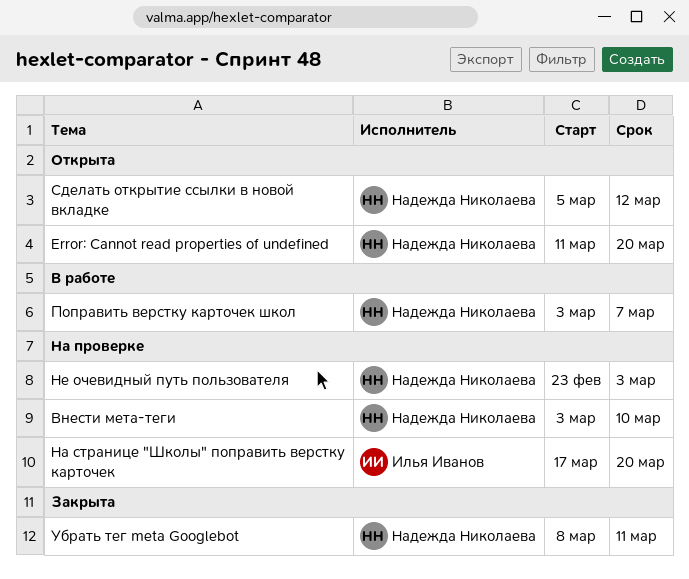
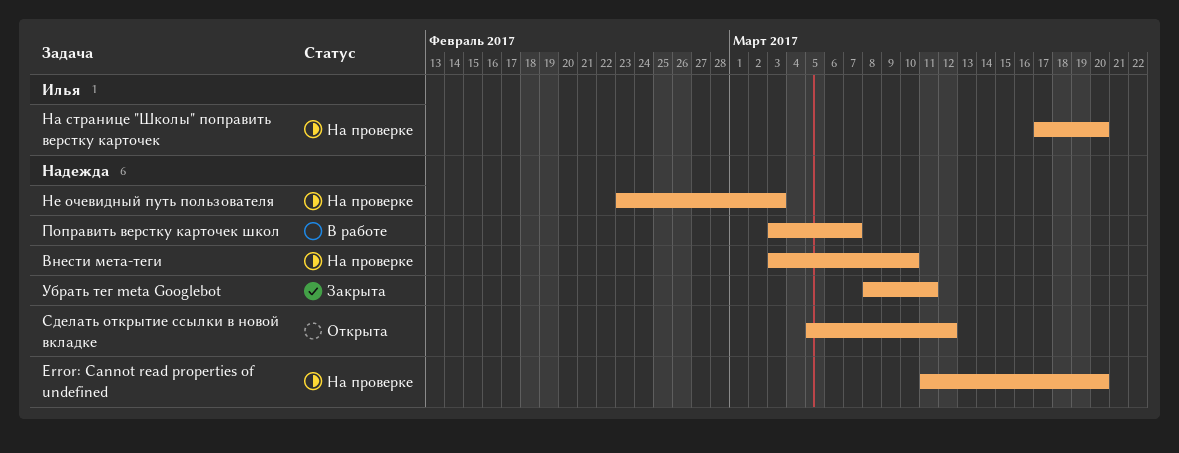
Error: Cannot read properties of undefined, status: Открыта -> На проверке

